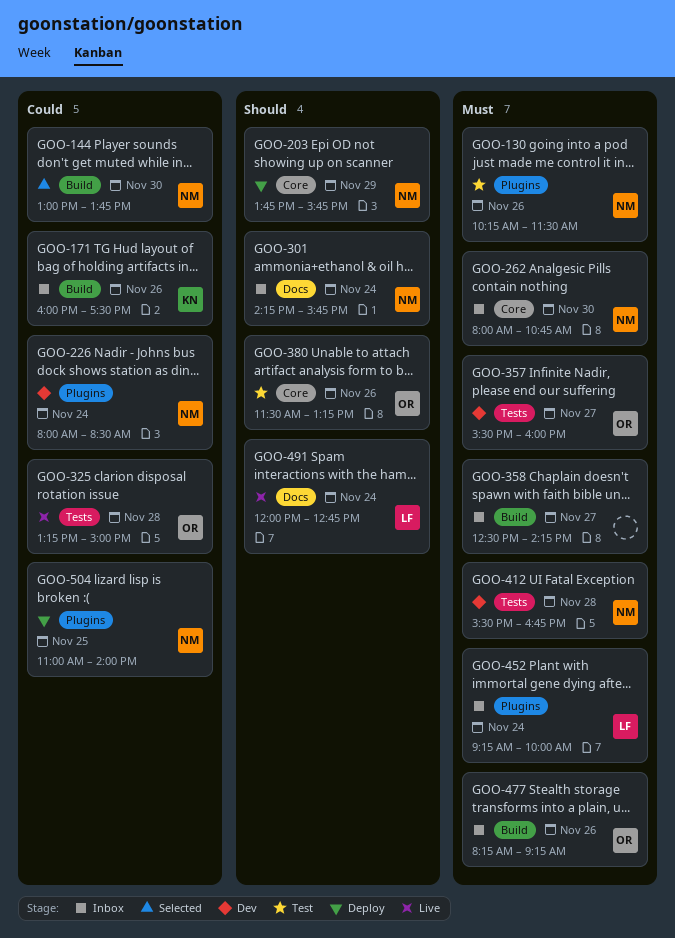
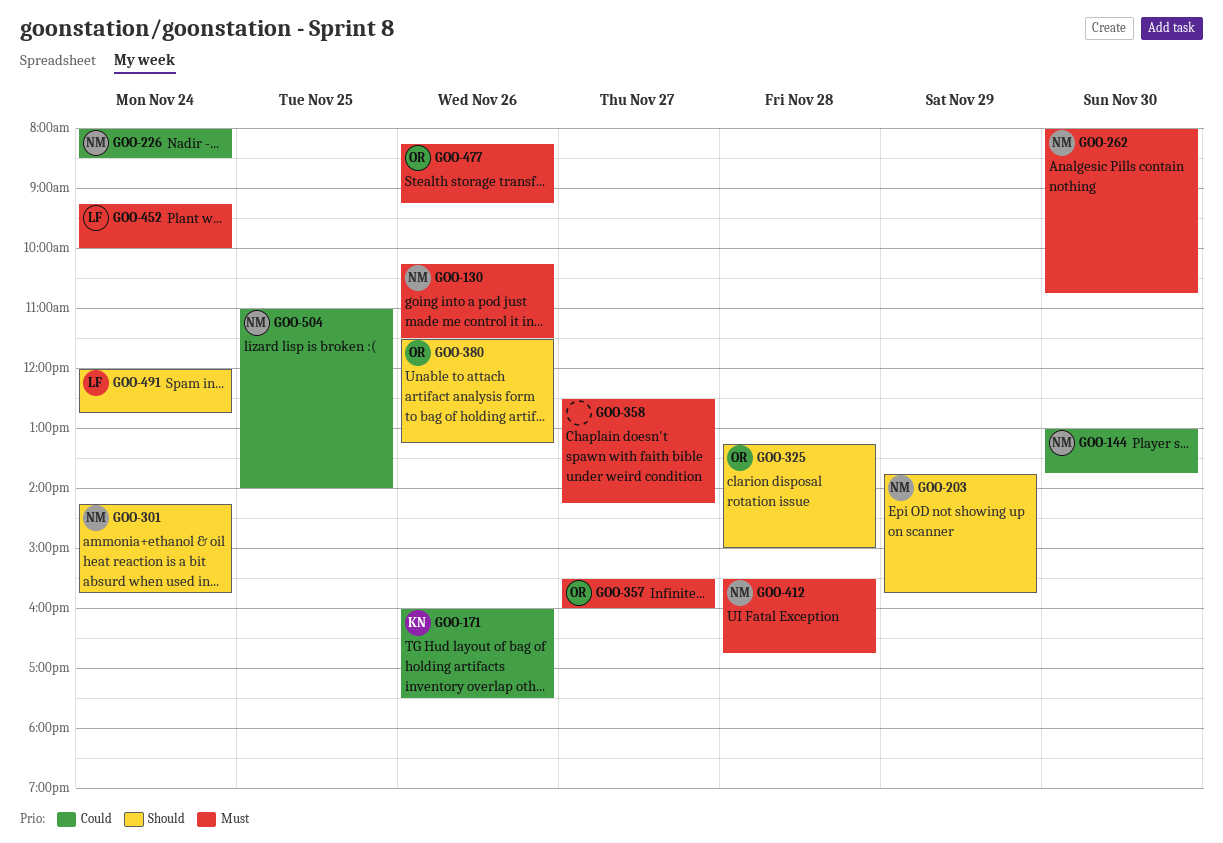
GOO-325, priority: Could -> Should

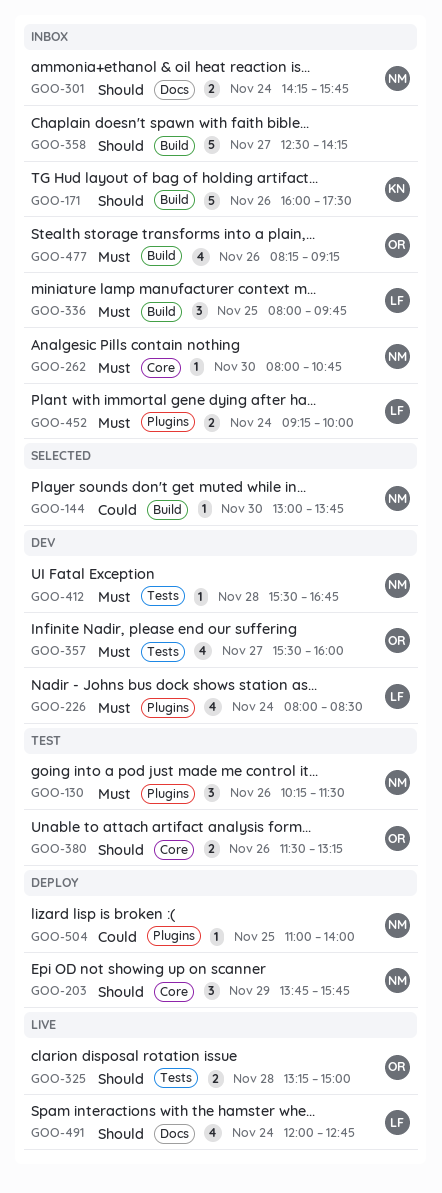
GOO-171, priority: Could -> Should
GOO-226, owner: NM -> LF
GOO-226, priority: Could -> Must
GOO-336: none -> present
GOO-358, priority: Must -> Should

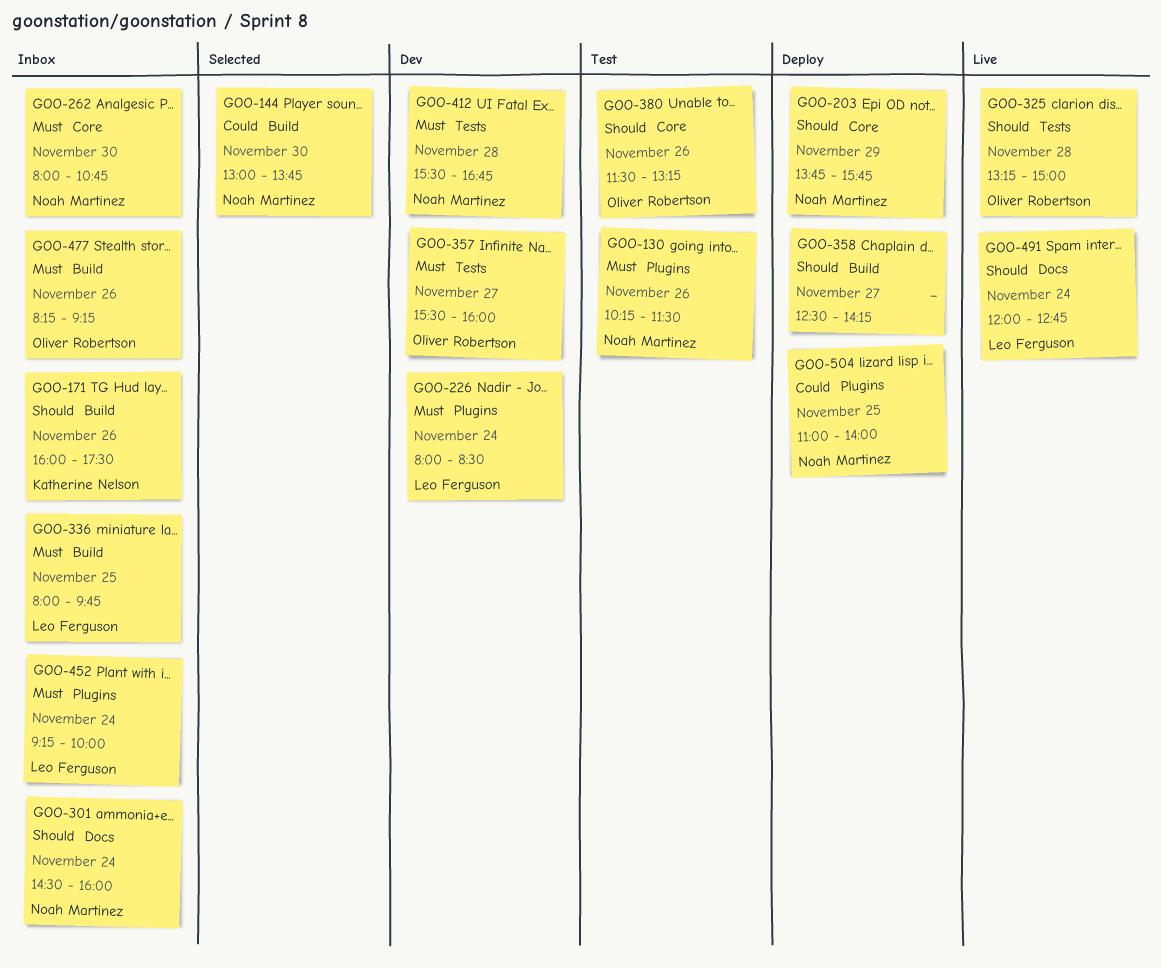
GOO-301, begins: 14:15 -> 14:30
GOO-301, ends: 15:45 -> 16:00
GOO-358, status: Inbox -> Deploy

